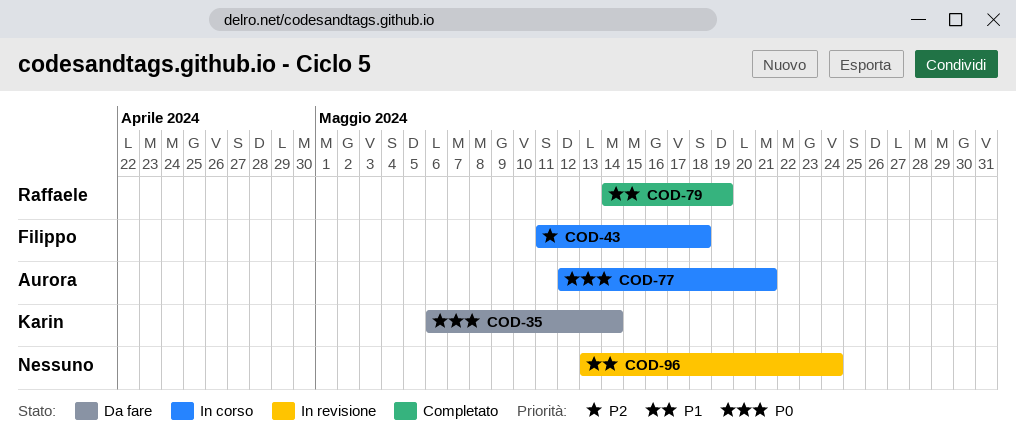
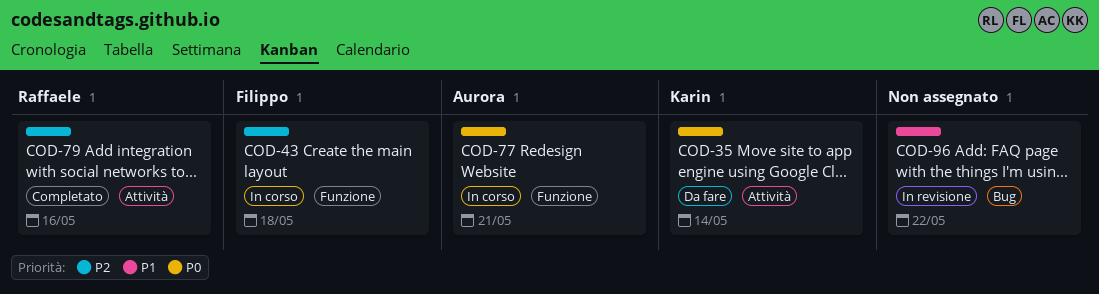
COD-79, priority: P1 -> P2
COD-79, due: May 19 -> May 16
COD-96, due: May 24 -> May 22

